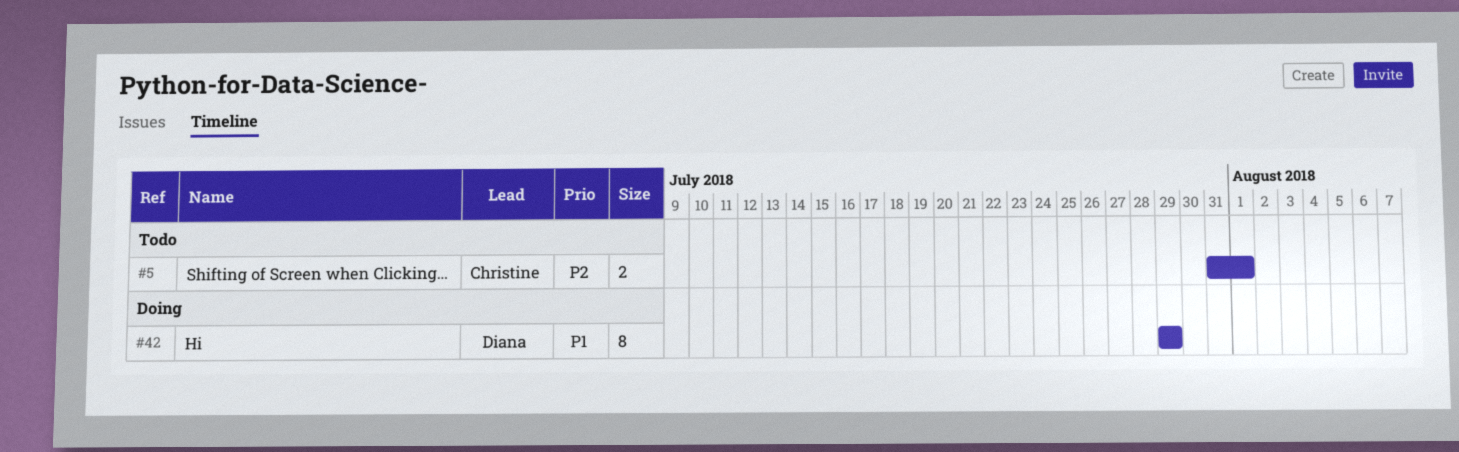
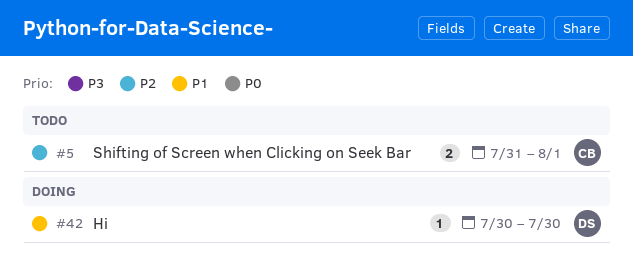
#42, estimate: 8 -> 1
#42, start: Jul 29 -> Jul 30
#42, due: Jul 29 -> Jul 30

